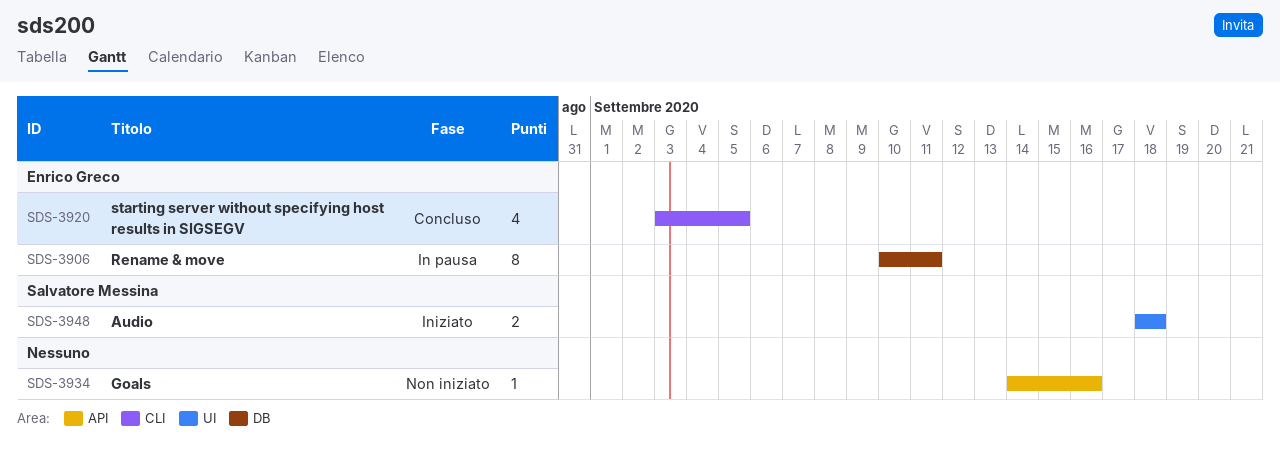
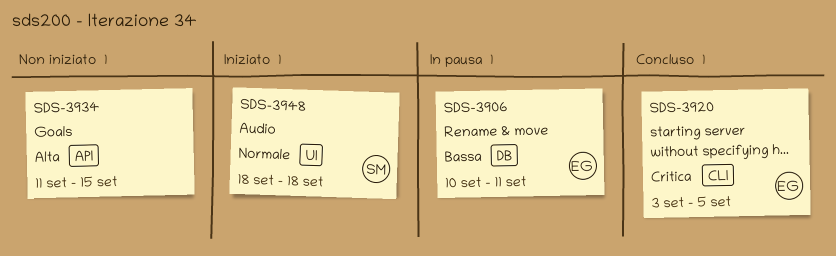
SDS-3934, start: Sep 14 -> Sep 11
SDS-3934, due: Sep 16 -> Sep 15

